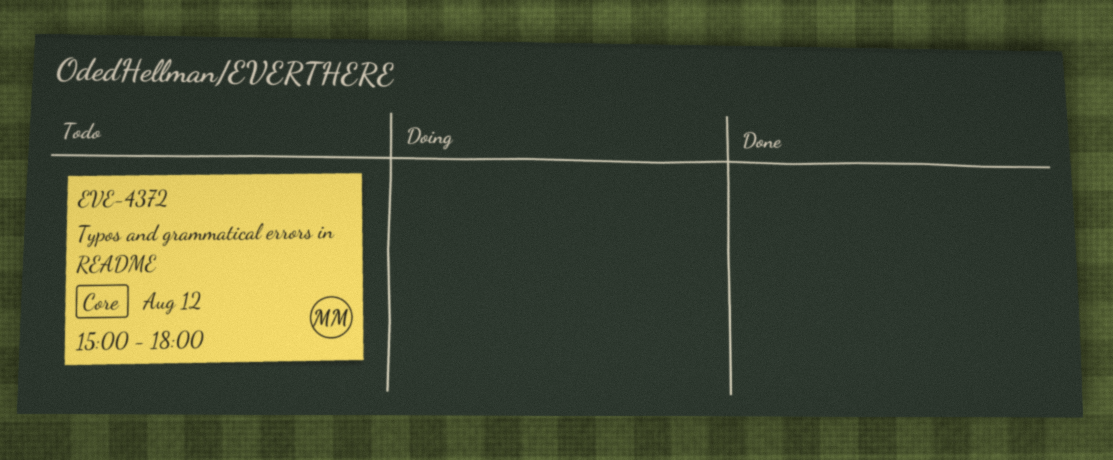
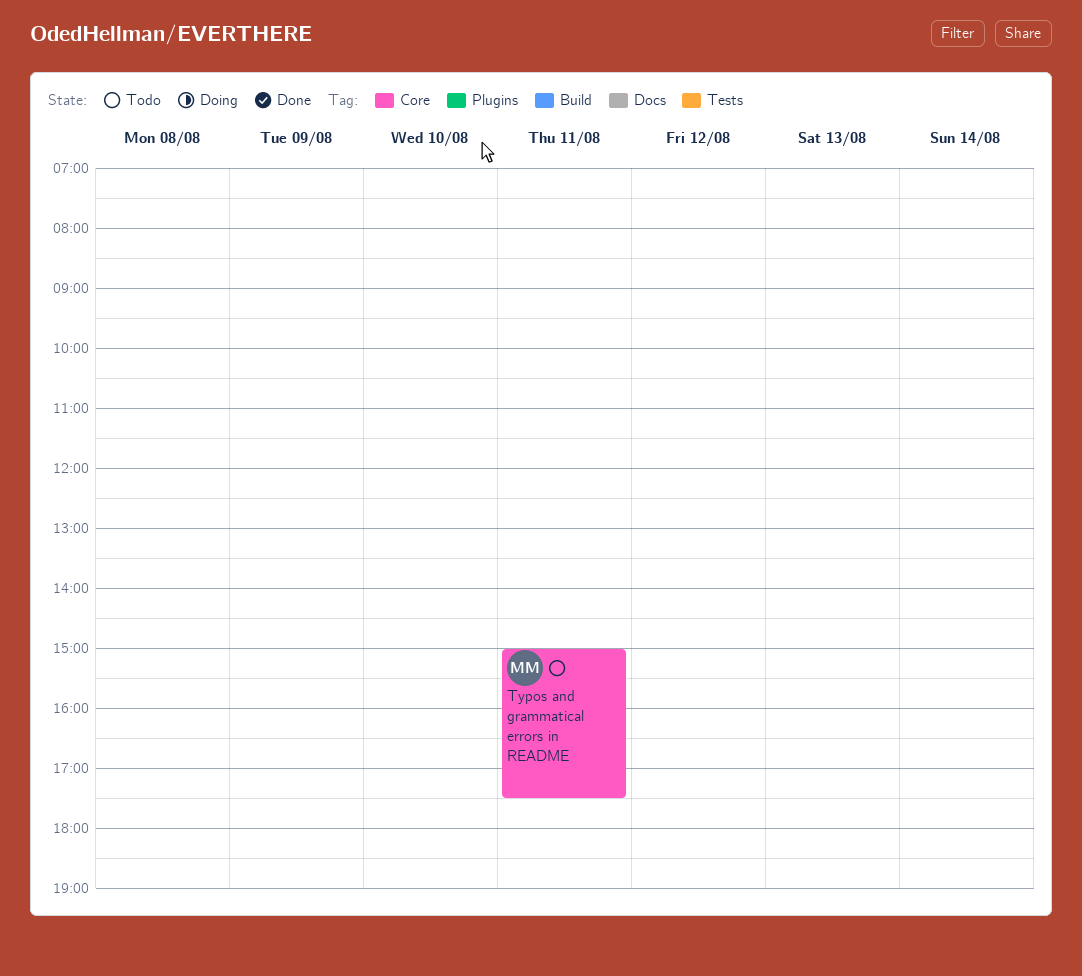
Typos and grammatical errors in README, day: Aug 12 -> Aug 11
Typos and grammatical errors in README, ends: 18:00 -> 17:30

